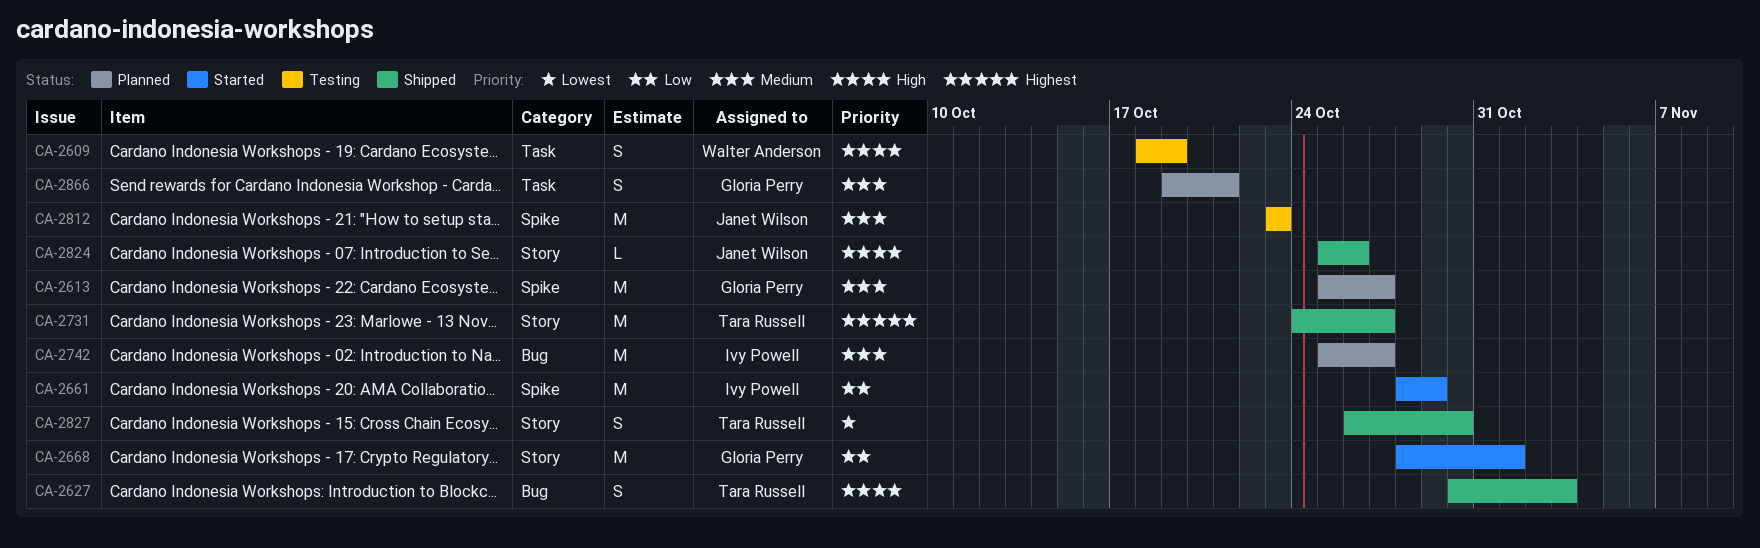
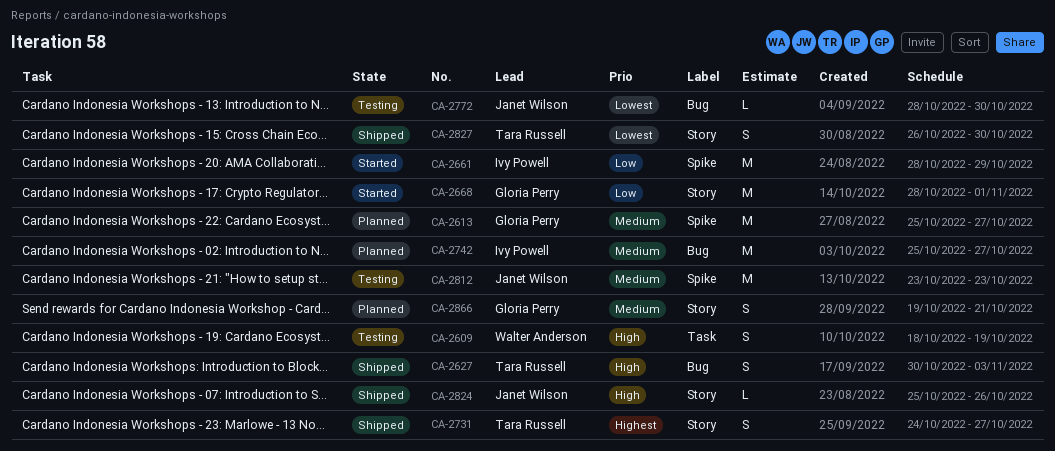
CA-2731, estimate: M -> S
CA-2772: none -> present
CA-2866, label: Task -> Story

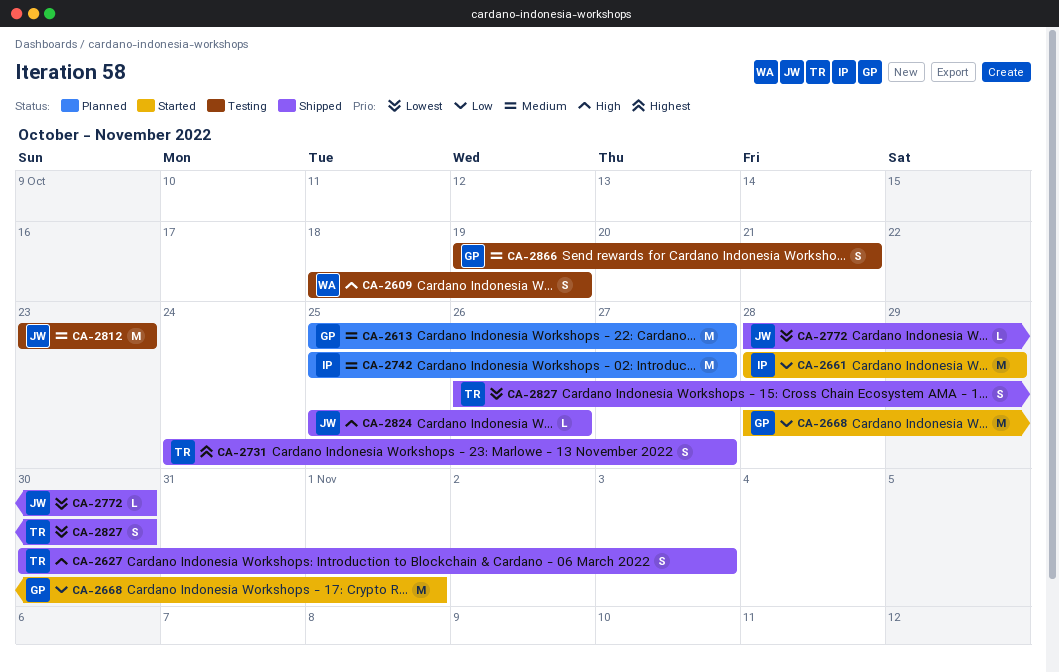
CA-2772, status: Testing -> Shipped
CA-2866, status: Planned -> Testing

